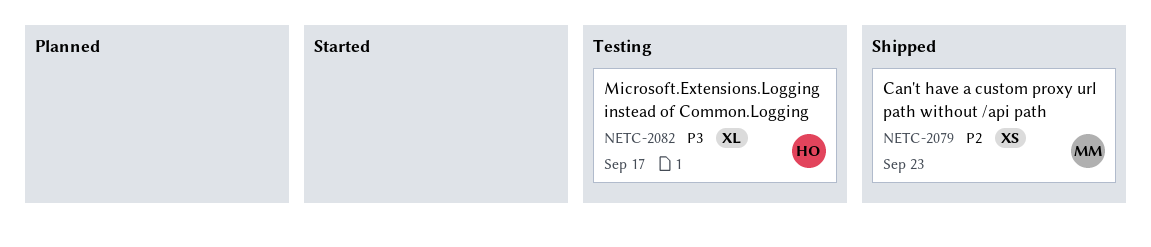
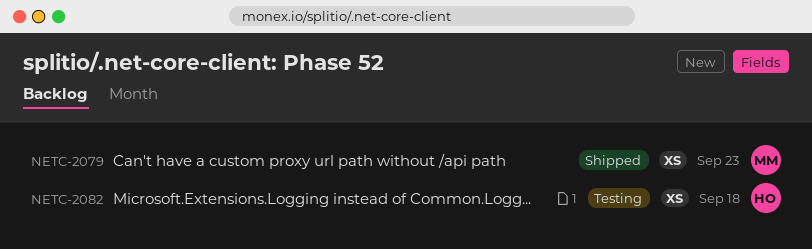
NETC-2082, estimate: XL -> XS
NETC-2082, due: Sep 17 -> Sep 18

